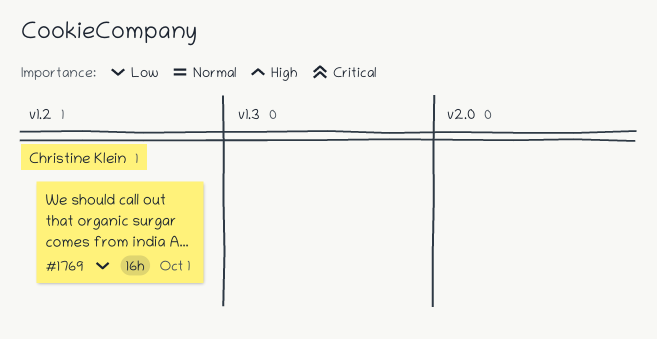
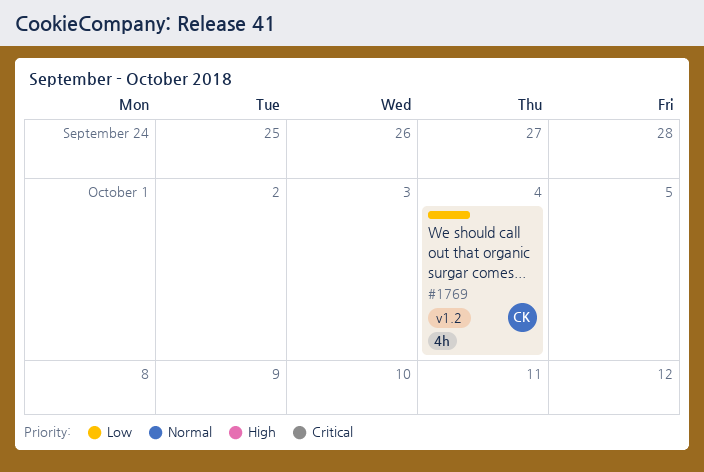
#1769, estimate: 16h -> 4h
#1769, due: Oct 1 -> Oct 4

